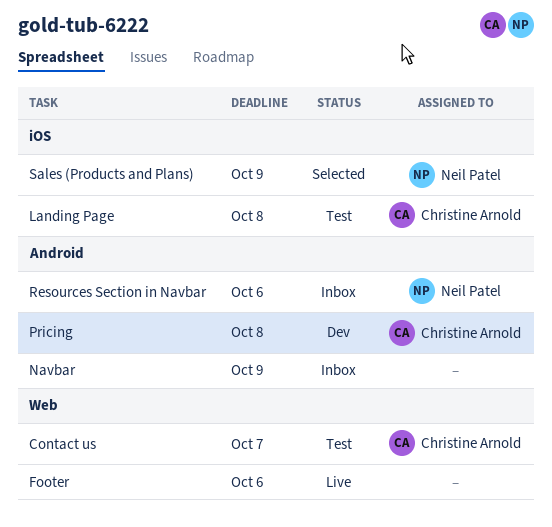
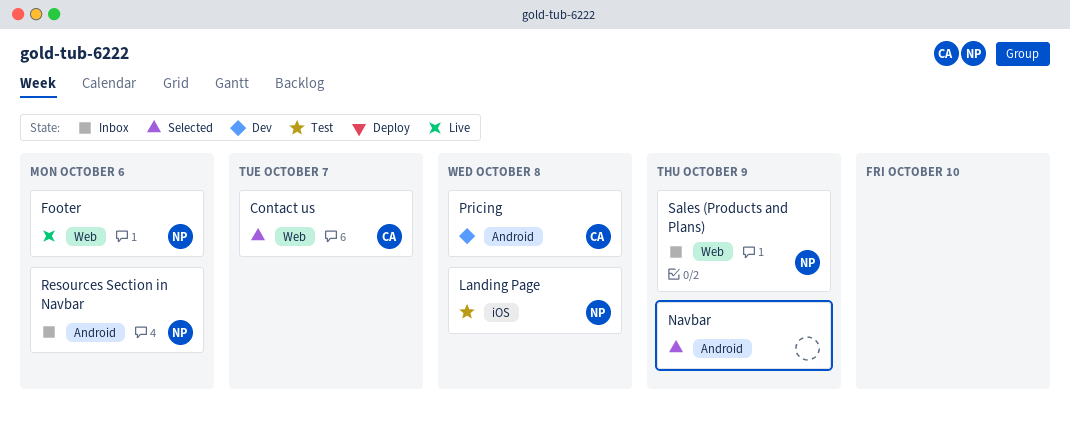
Contact us, status: Test -> Selected
Footer, owner: none -> Neil Patel
Landing Page, owner: Christine Arnold -> Neil Patel
Navbar, status: Inbox -> Selected
Sales (Products and Plans), status: Selected -> Inbox
Sales (Products and Plans), label: iOS -> Web

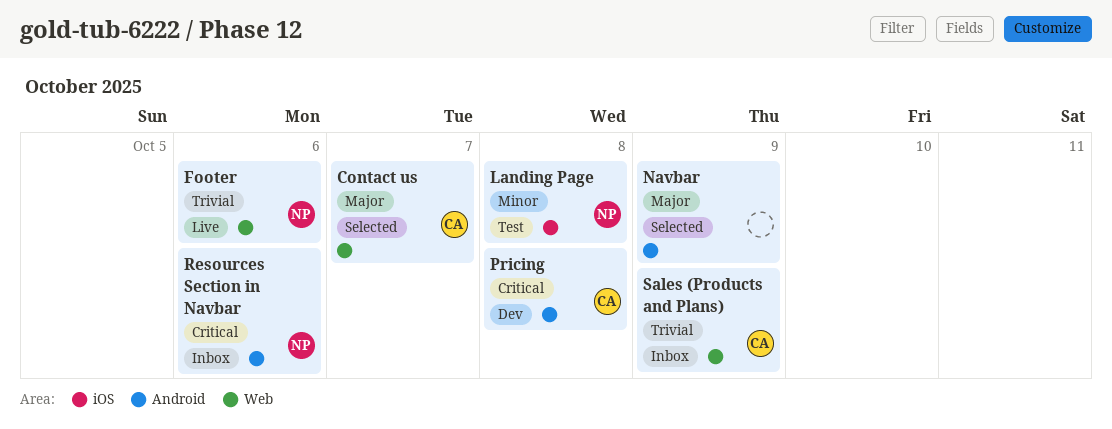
Sales (Products and Plans), owner: NP -> CA

